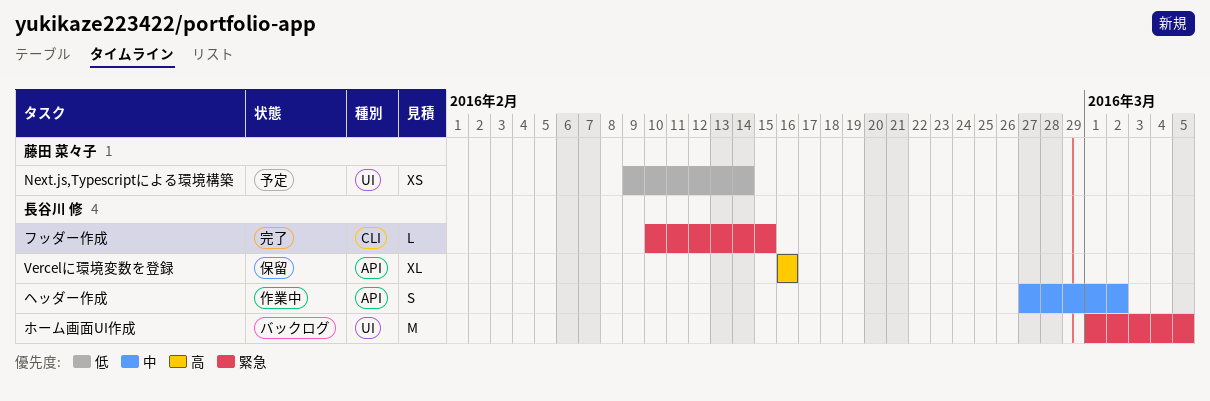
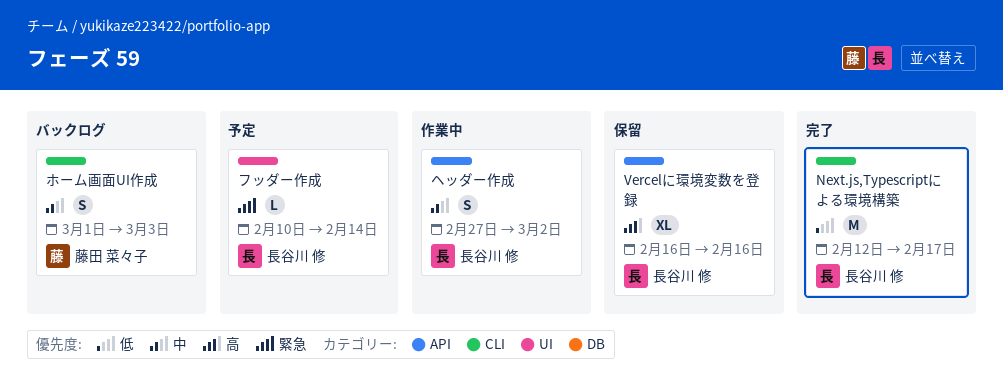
Next.js,Typescriptによる環境構築, status: 予定 -> 完了
Next.js,Typescriptによる環境構築, owner: 藤田 菜々子 -> 長谷川 修
Next.js,Typescriptによる環境構築, label: UI -> CLI
Next.js,Typescriptによる環境構築, estimate: XS -> M
Next.js,Typescriptによる環境構築, start: Feb 9 -> Feb 12
Next.js,Typescriptによる環境構築, due: Feb 14 -> Feb 17
フッダー作成, status: 完了 -> 予定
フッダー作成, label: CLI -> UI
フッダー作成, due: Feb 15 -> Feb 14
ホーム画面UI作成, owner: 長谷川 修 -> 藤田 菜々子
ホーム画面UI作成, priority: 緊急 -> 中
ホーム画面UI作成, label: UI -> CLI
ホーム画面UI作成, estimate: M -> S
ホーム画面UI作成, due: Mar 5 -> Mar 3

